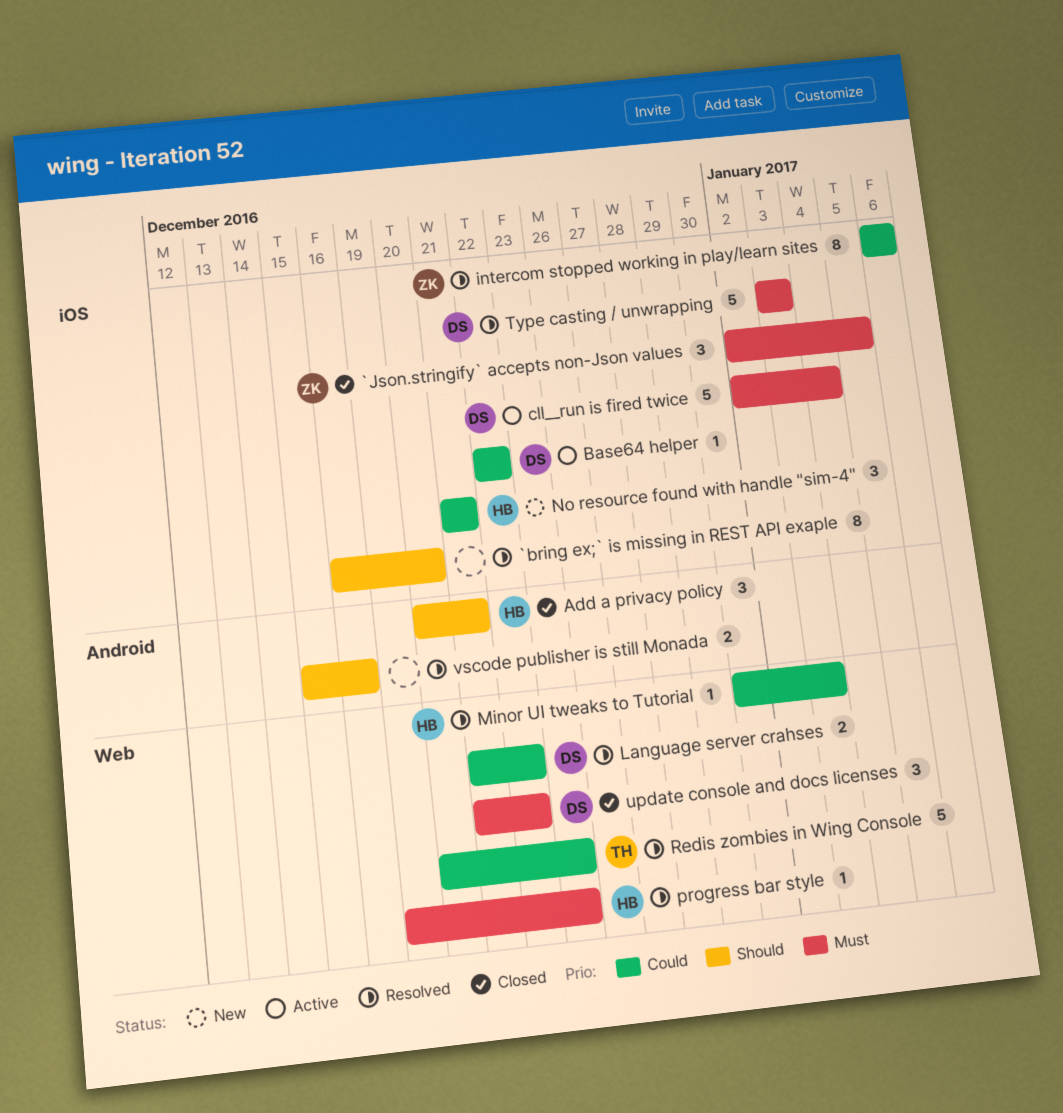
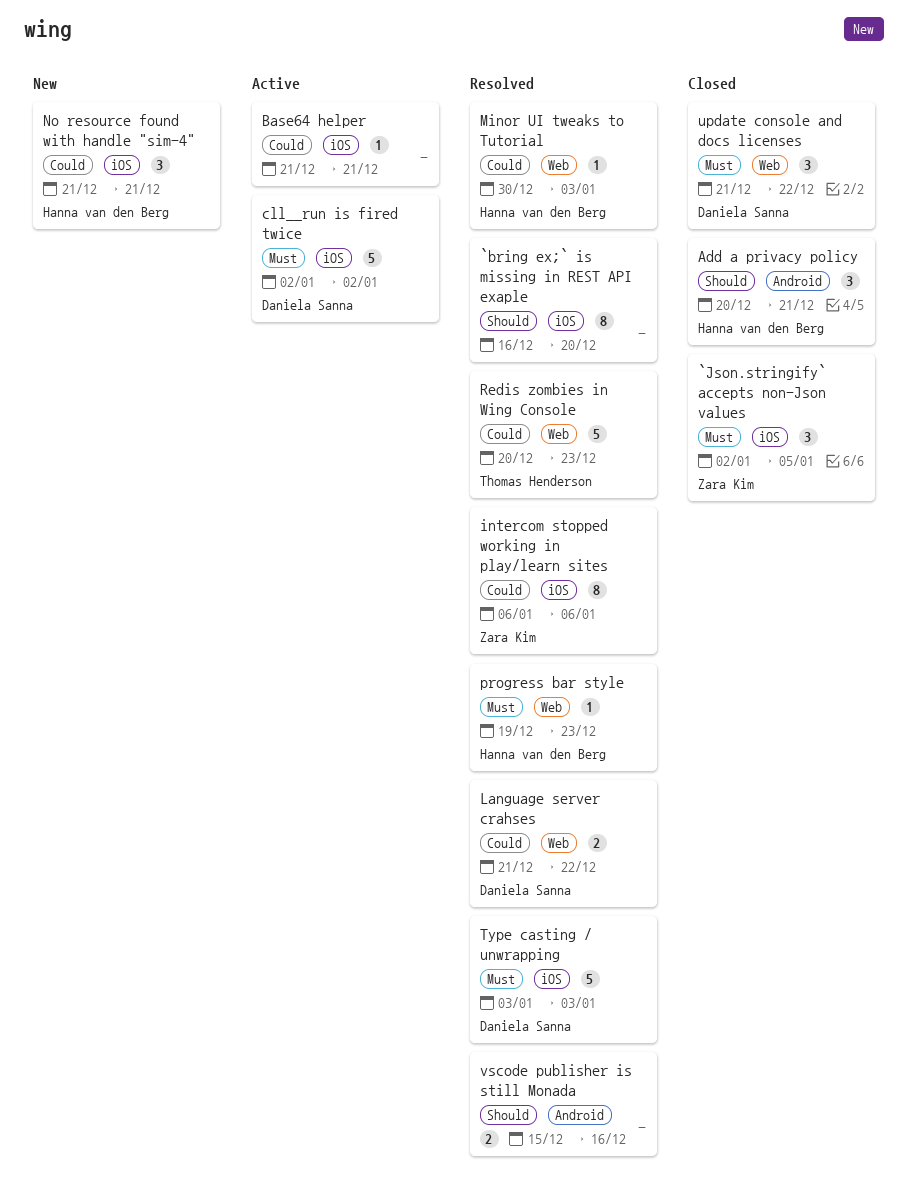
Base64 helper, owner: Daniela Sanna -> none
Base64 helper, start: Dec 22 -> Dec 21
Base64 helper, due: Dec 22 -> Dec 21
cll__run is fired twice, due: Jan 4 -> Jan 2

